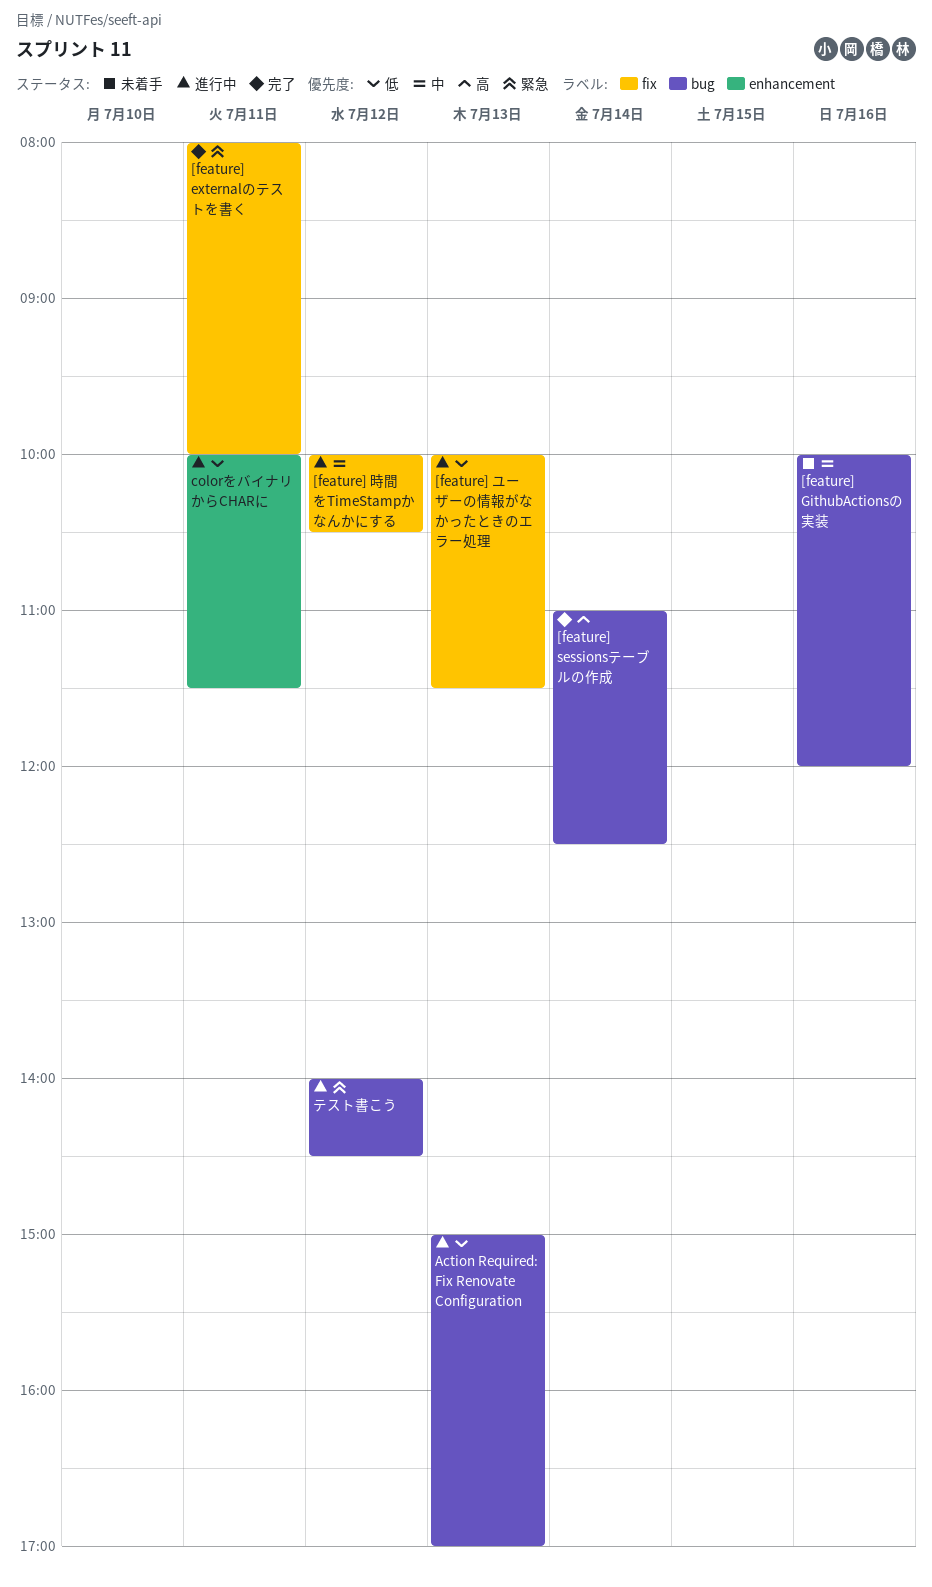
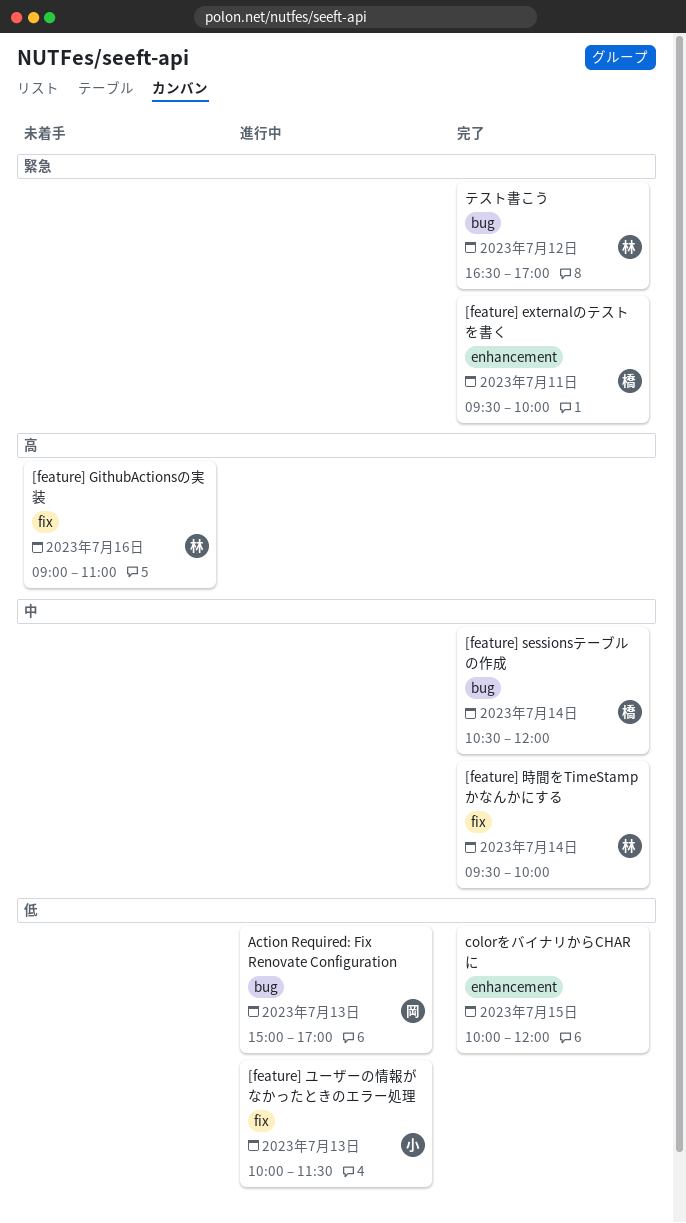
[feature] externalのテストを書く, label: fix -> enhancement
[feature] externalのテストを書く, begins: 08:00 -> 09:30
[feature] GithubActionsの実装, priority: 中 -> 高
[feature] GithubActionsの実装, label: bug -> fix
[feature] GithubActionsの実装, begins: 10:00 -> 09:00
[feature] GithubActionsの実装, ends: 12:00 -> 11:00
[feature] sessionsテーブルの作成, priority: 高 -> 中
[feature] sessionsテーブルの作成, begins: 11:00 -> 10:30
[feature] sessionsテーブルの作成, ends: 12:30 -> 12:00
[feature] 時間をTimeStampかなんかにする, status: 進行中 -> 完了
[feature] 時間をTimeStampかなんかにする, day: Jul 12 -> Jul 14
[feature] 時間をTimeStampかなんかにする, begins: 10:00 -> 09:30
[feature] 時間をTimeStampかなんかにする, ends: 10:30 -> 10:00
colorをバイナリからCHARに, status: 進行中 -> 完了
colorをバイナリからCHARに, day: Jul 11 -> Jul 15
colorをバイナリからCHARに, ends: 11:30 -> 12:00
テスト書こう, status: 進行中 -> 完了
テスト書こう, begins: 14:00 -> 16:30
テスト書こう, ends: 14:30 -> 17:00

